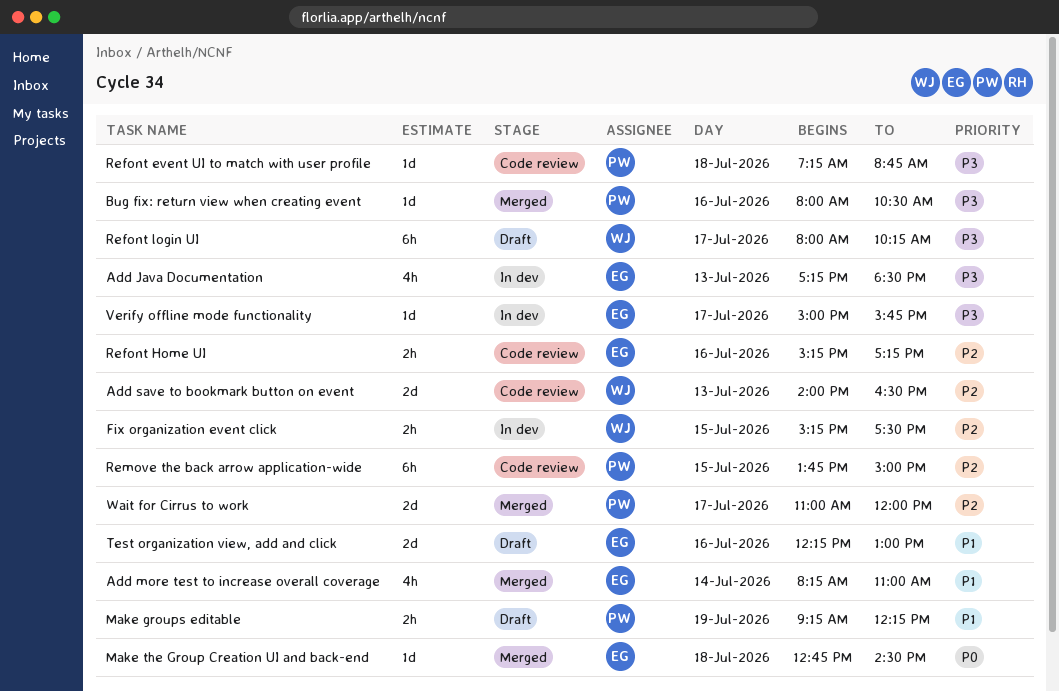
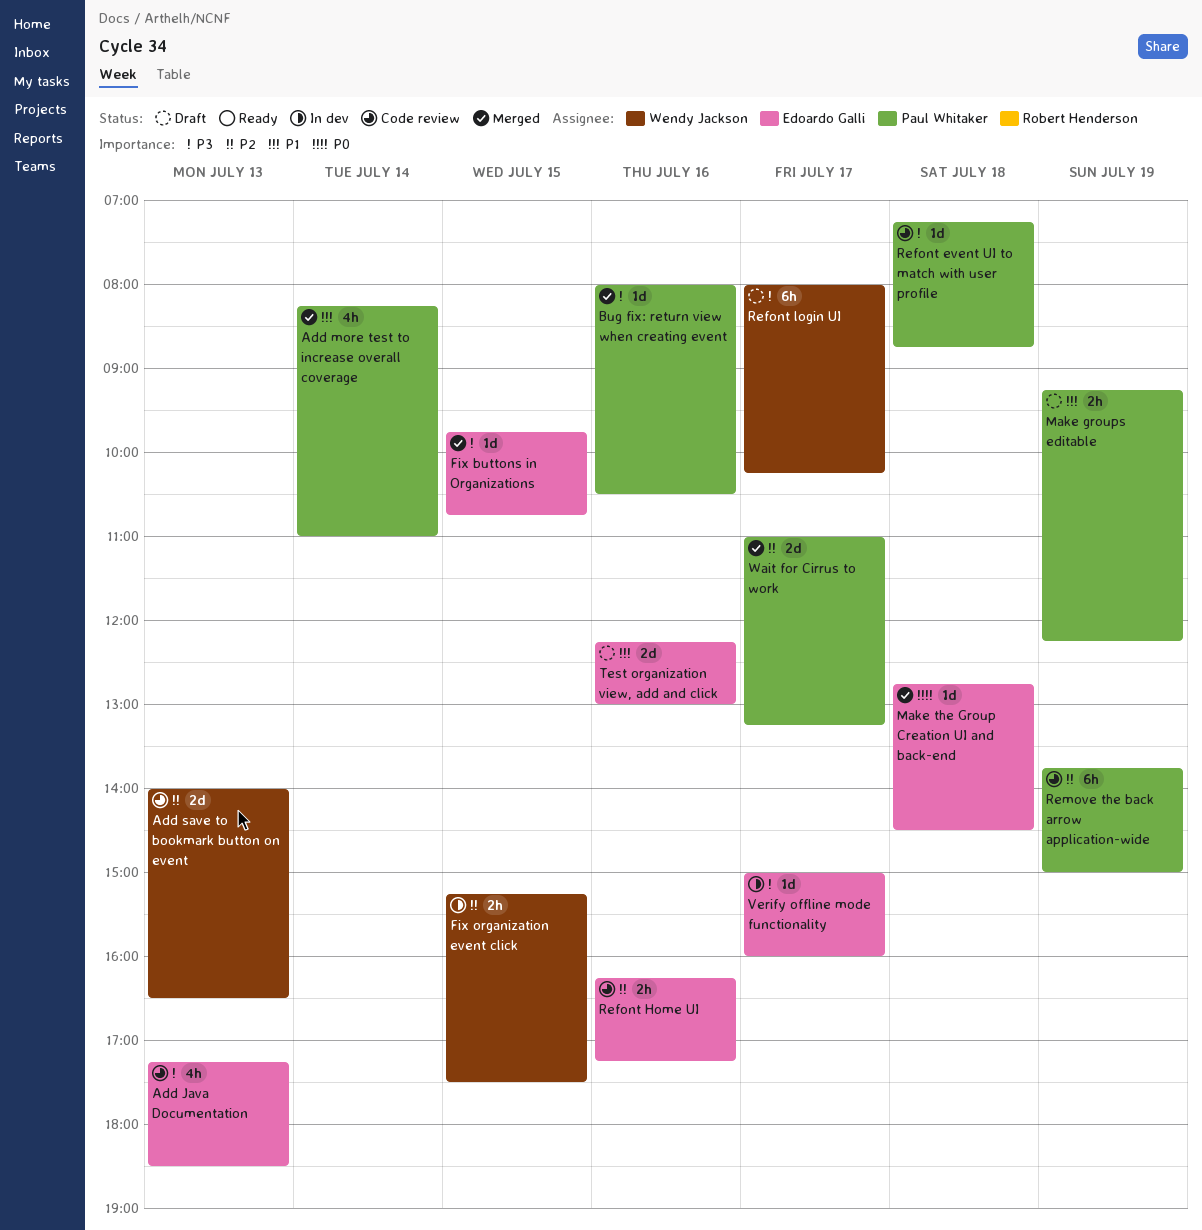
Add Java Documentation, status: In dev -> Code review
Add more test to increase overall coverage, owner: Edoardo Galli -> Paul Whitaker
Fix buttons in Organizations: none -> present
Refont Home UI, begins: 15:15 -> 16:15
Remove the back arrow application-wide, day: Jul 15 -> Jul 19
Verify offline mode functionality, ends: 15:45 -> 16:00
Wait for Cirrus to work, ends: 12:00 -> 13:15

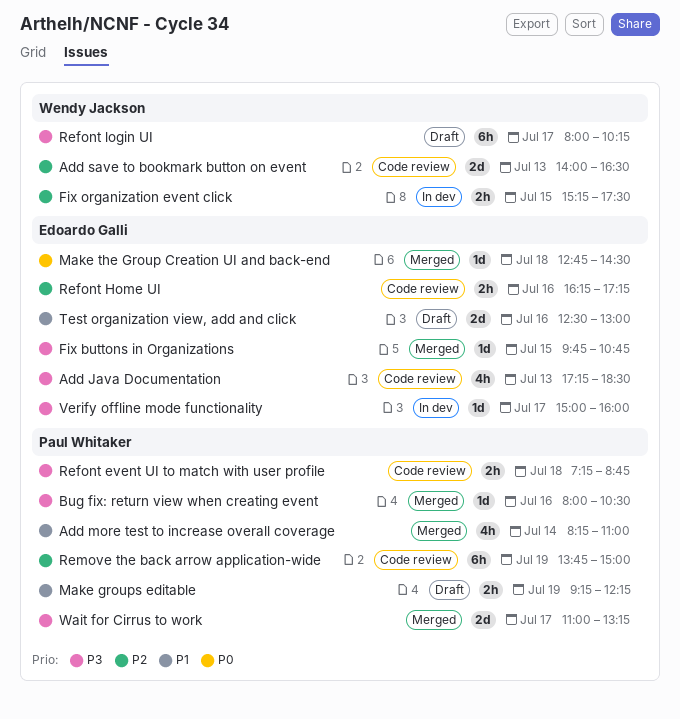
Refont event UI to match with user profile, estimate: 1d -> 2h
Test organization view, add and click, begins: 12:15 -> 12:30
Wait for Cirrus to work, priority: P2 -> P3

